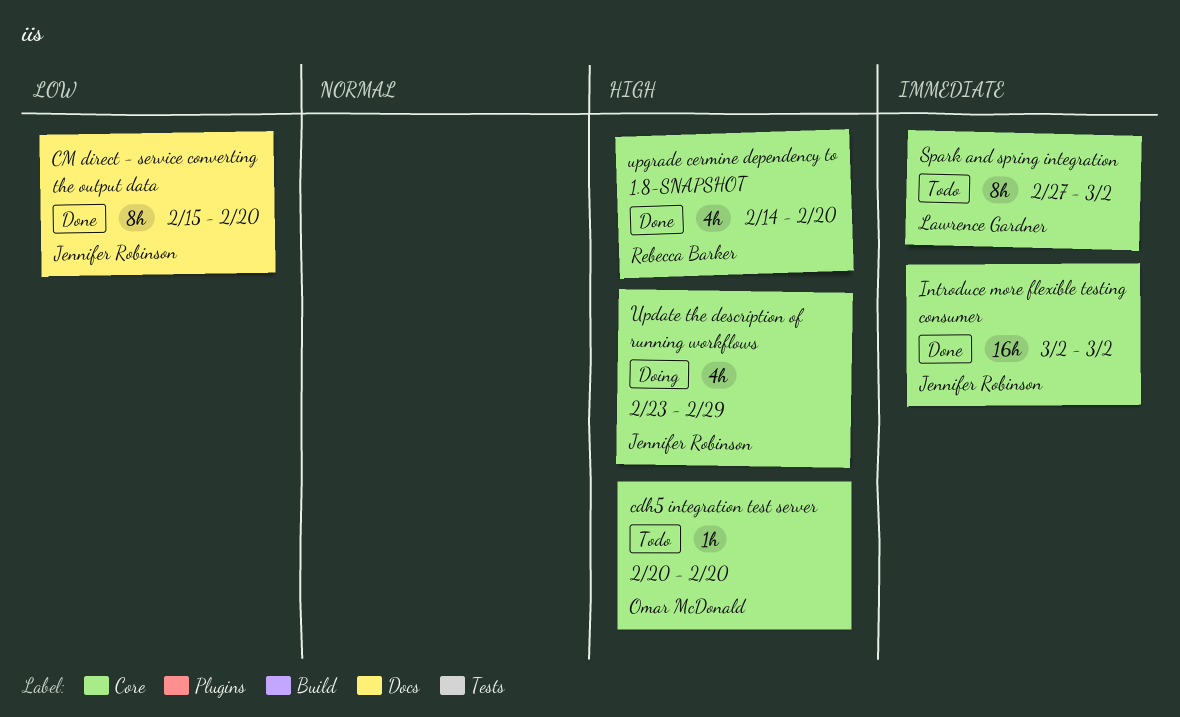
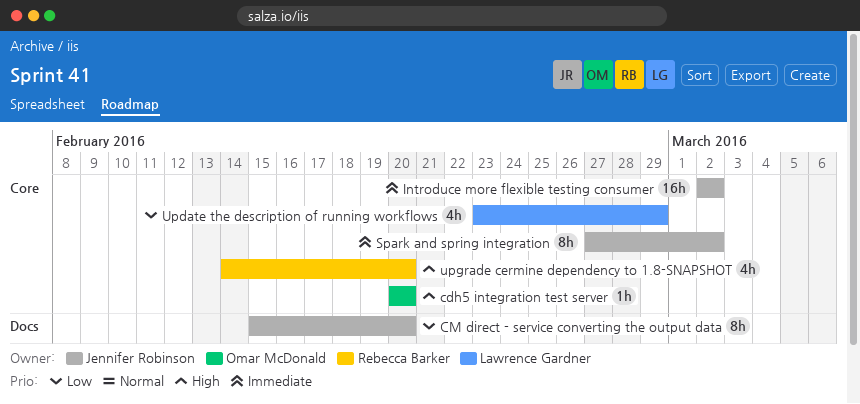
Spark and spring integration, owner: Lawrence Gardner -> Jennifer Robinson
Update the description of running workflows, owner: Jennifer Robinson -> Lawrence Gardner
Update the description of running workflows, priority: High -> Low

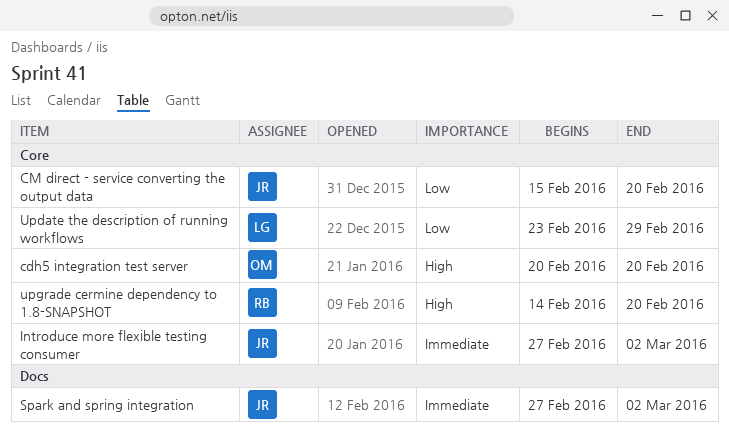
CM direct - service converting the output data, label: Docs -> Core
Introduce more flexible testing consumer, start: Mar 2 -> Feb 27
Spark and spring integration, label: Core -> Docs

